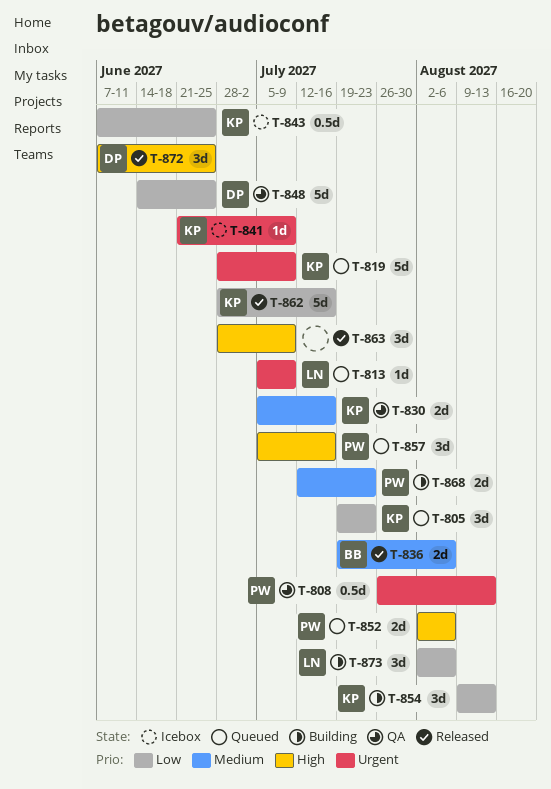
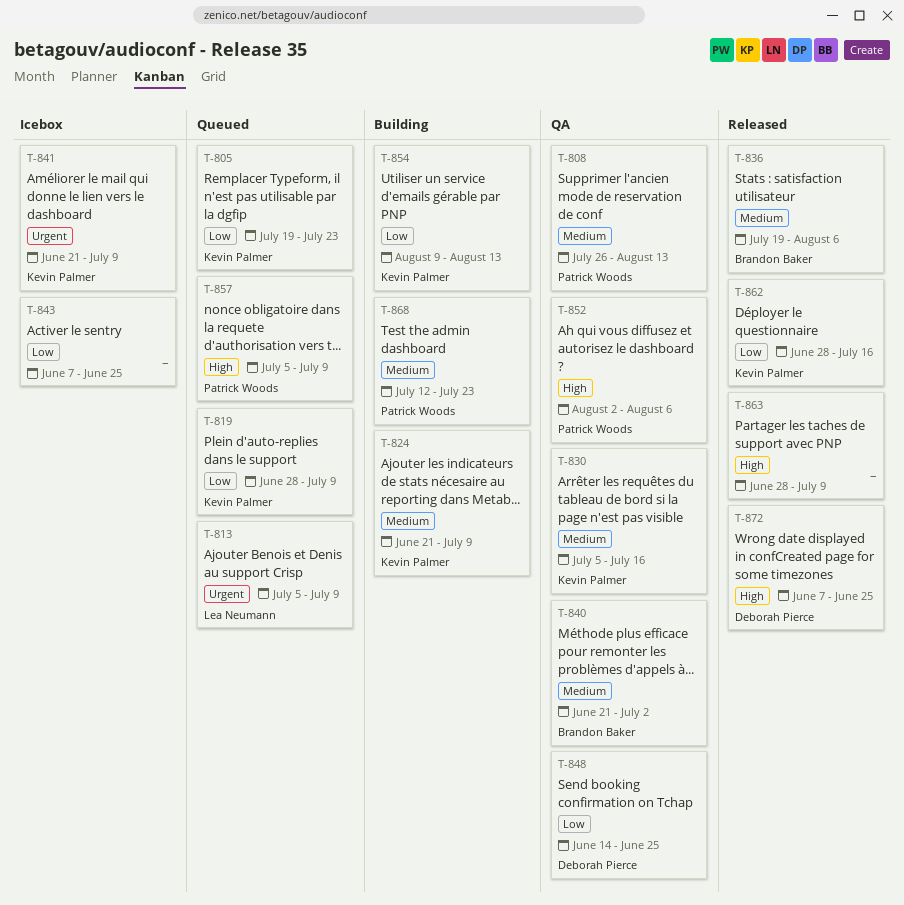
T-808, priority: Urgent -> Medium
T-819, priority: Urgent -> Low
T-824: none -> present
T-840: none -> present
T-843, owner: Kevin Palmer -> none
T-852, status: Queued -> QA
T-857, due: Jul 16 -> Jul 9
T-873: present -> none

